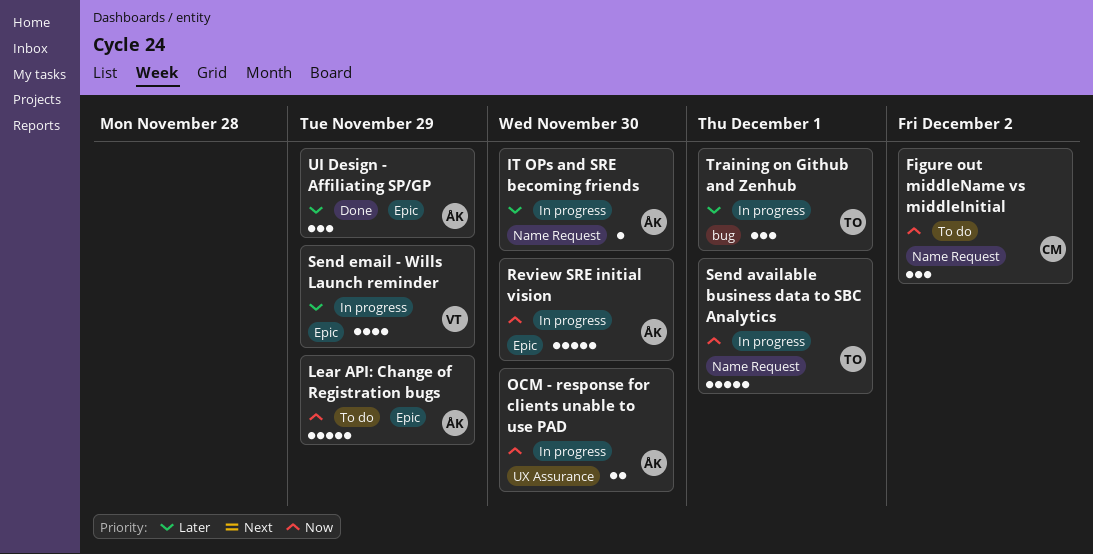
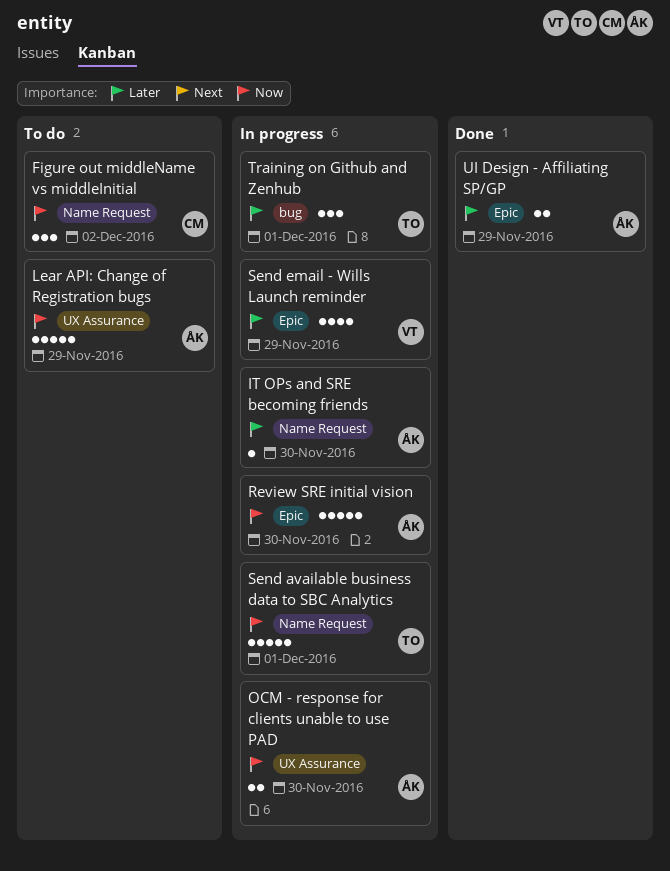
Lear API: Change of Registration bugs, label: Epic -> UX Assurance
UI Design - Affiliating SP/GP, estimate: 3 -> 2

